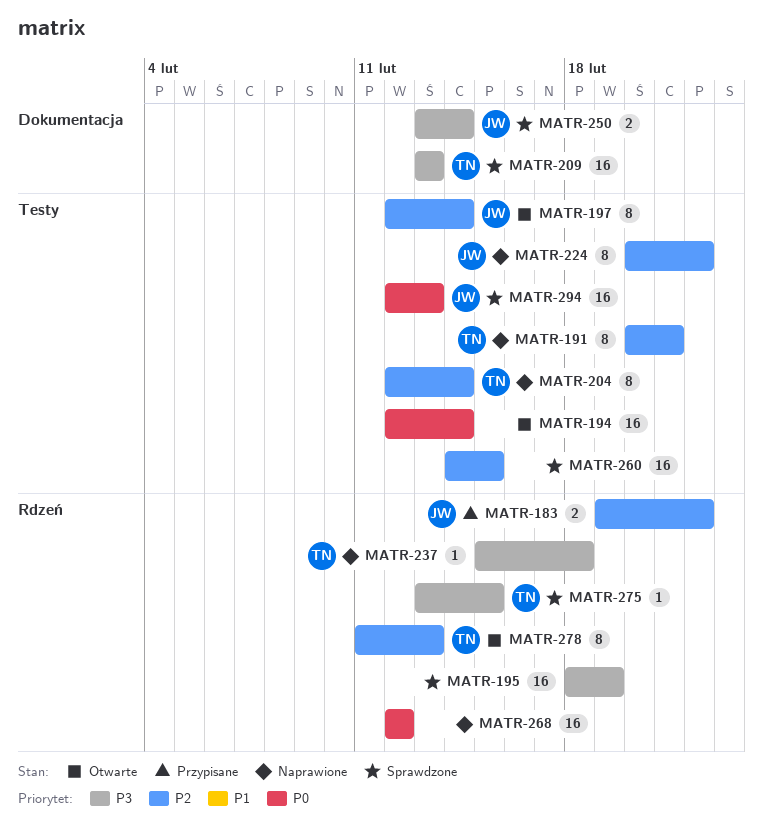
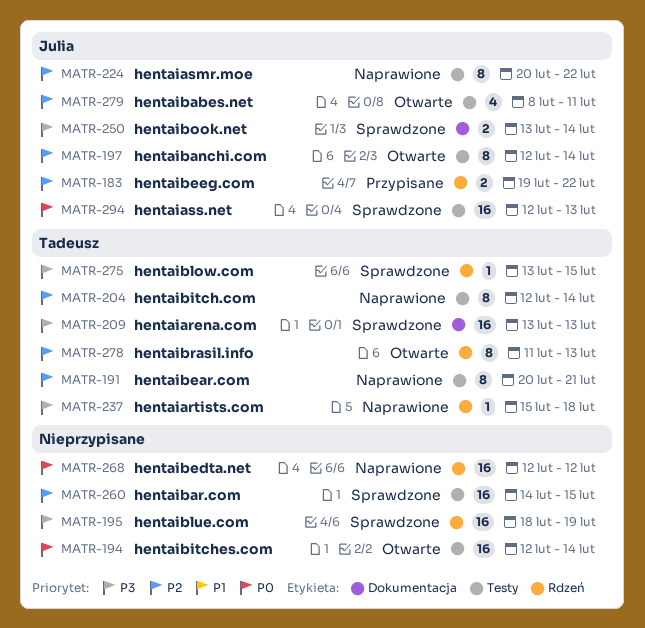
MATR-279: none -> present

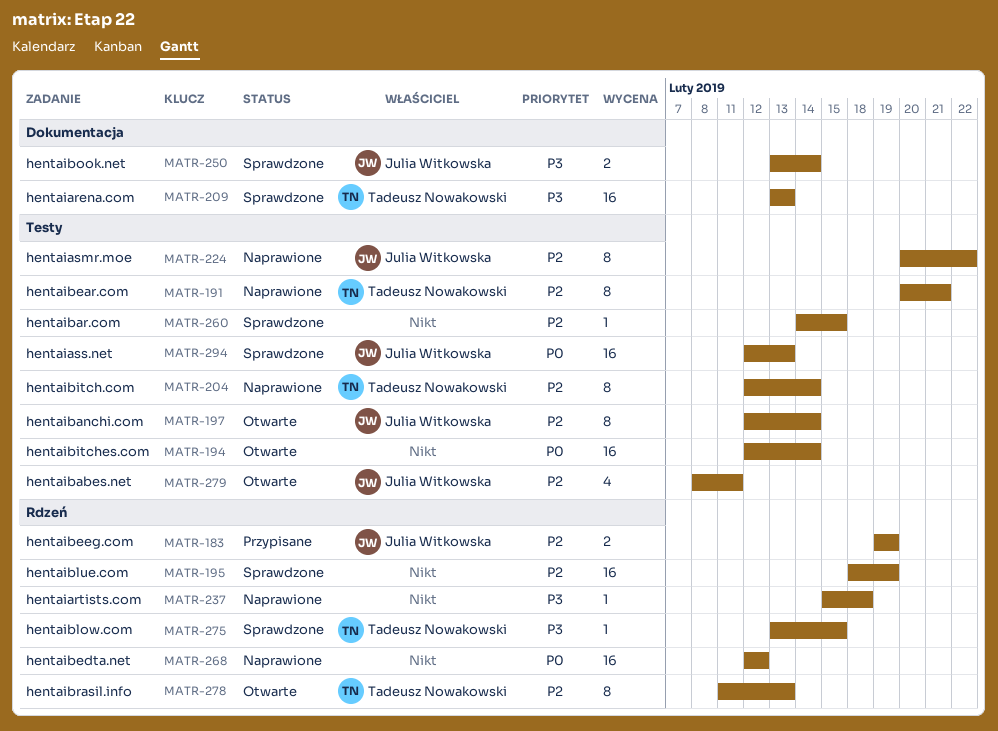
MATR-183, due: Feb 22 -> Feb 19
MATR-195, priority: P3 -> P2
MATR-237, owner: Tadeusz Nowakowski -> none
MATR-260, estimate: 16 -> 1

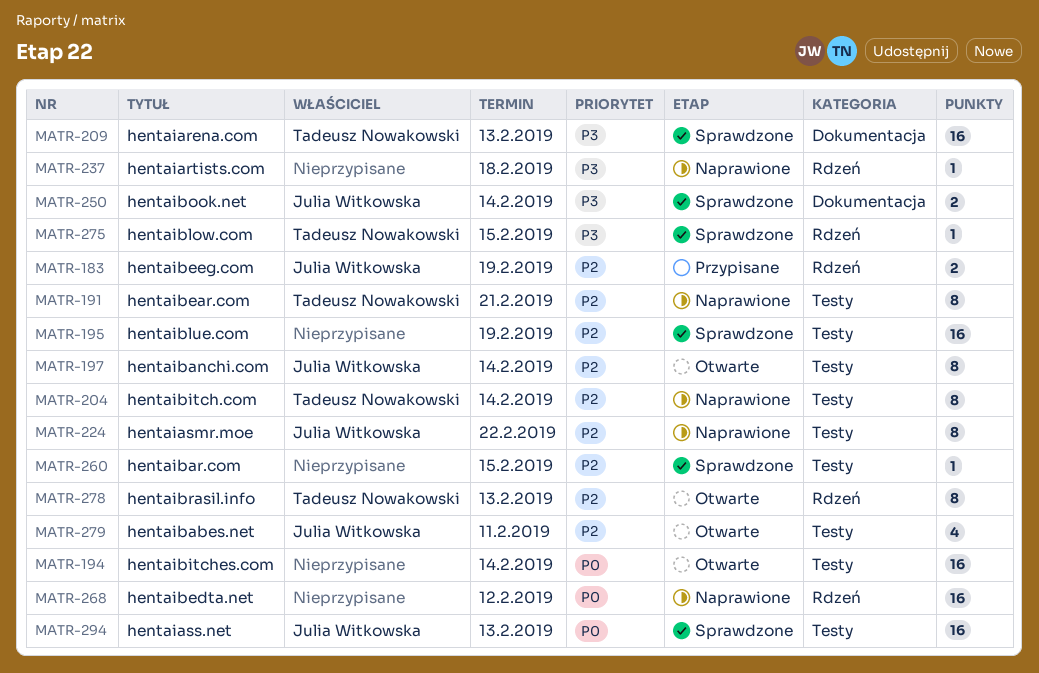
MATR-195, label: Rdzeń -> Testy

